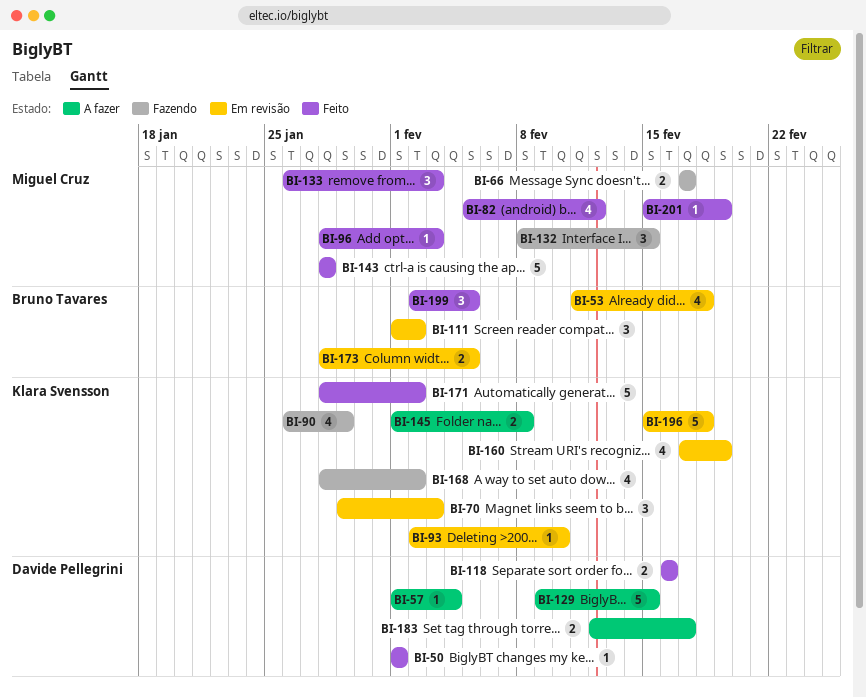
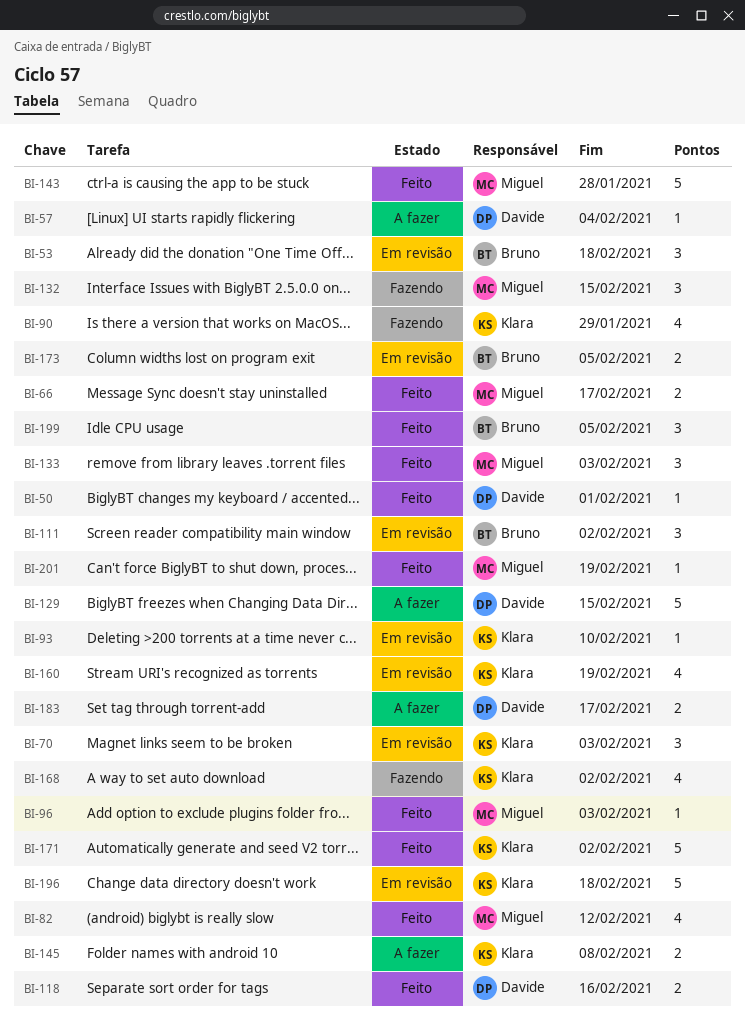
BI-53, estimate: 4 -> 3
BI-66, status: Fazendo -> Feito

